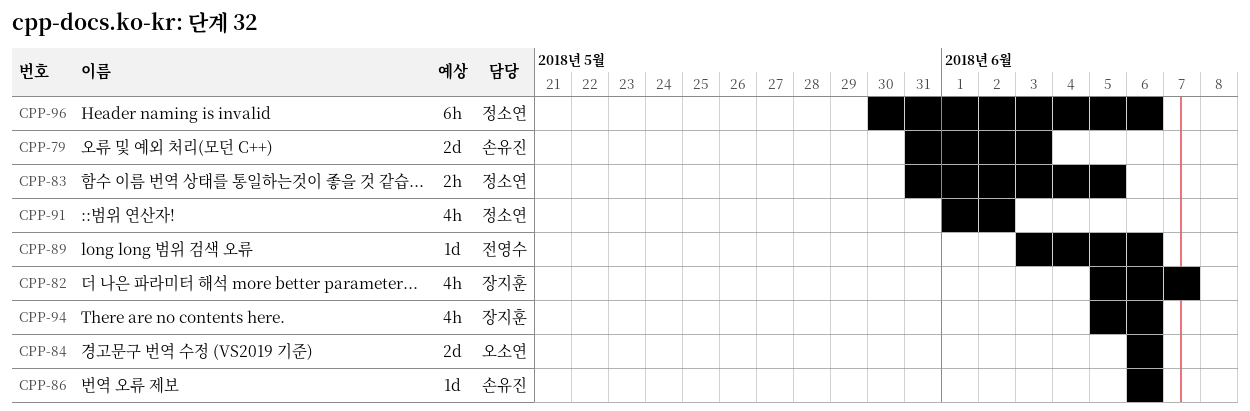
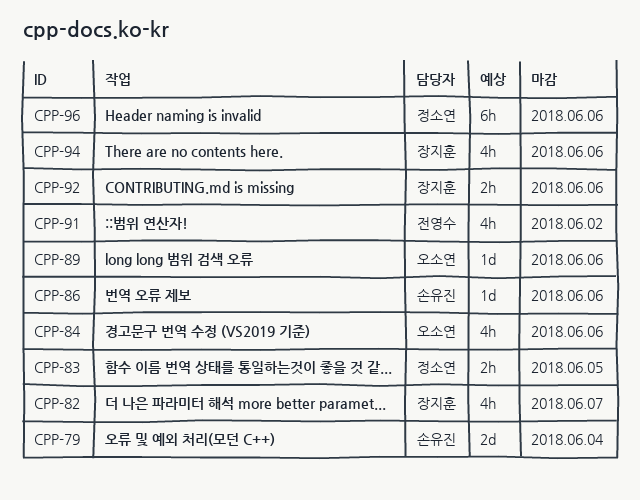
CPP-79, due: Jun 3 -> Jun 4
CPP-84, estimate: 2d -> 4h
CPP-89, owner: 전영수 -> 오소연
CPP-91, owner: 정소연 -> 전영수
CPP-92: none -> present

